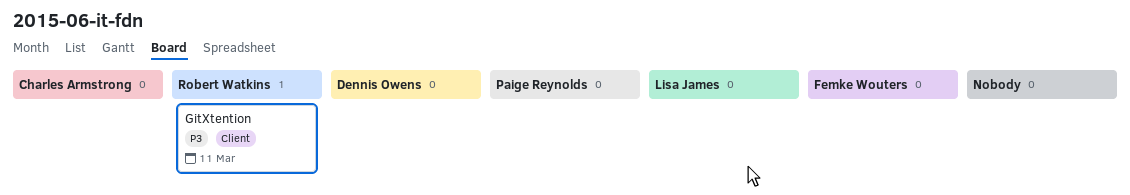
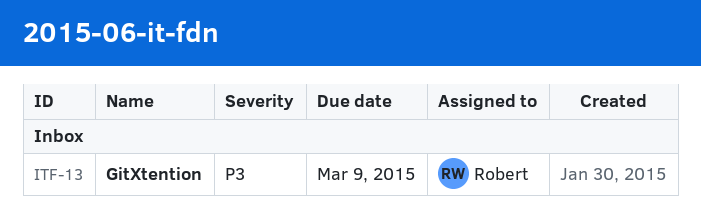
GitXtention, due: Mar 11 -> Mar 9

